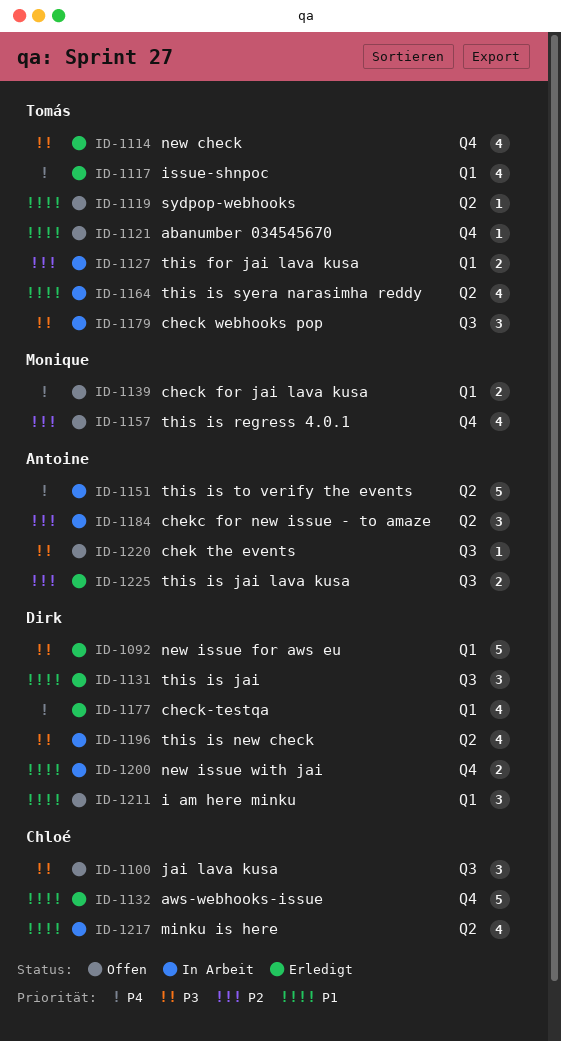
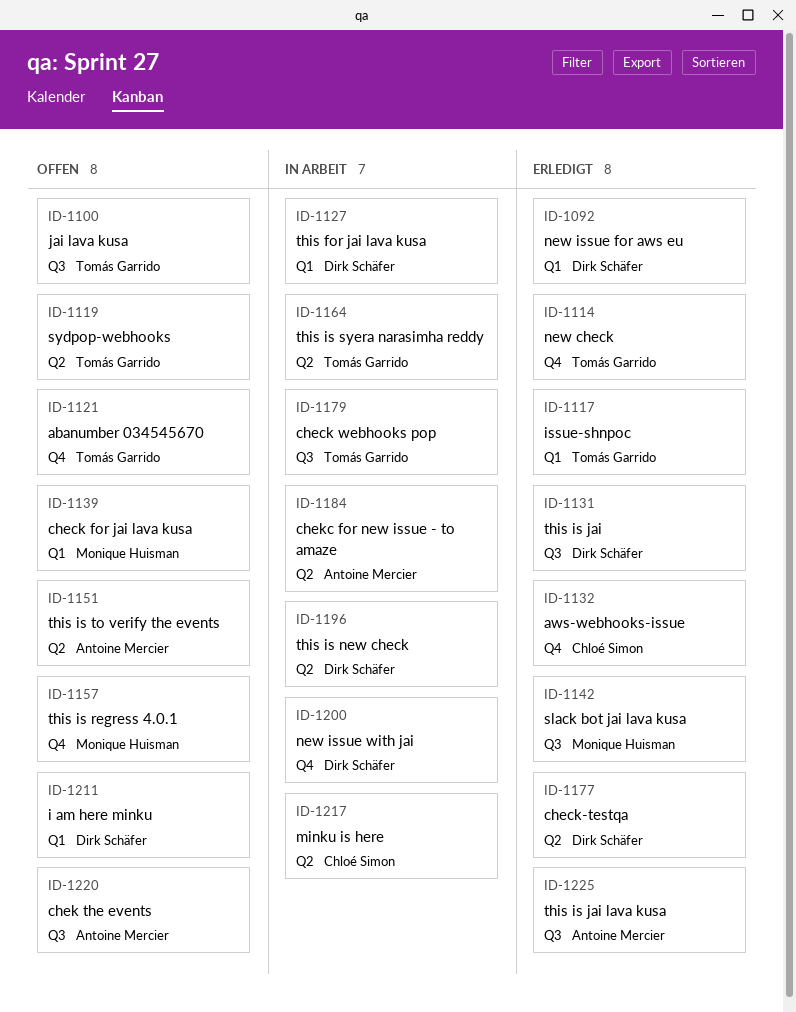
ID-1100, owner: Chloé Simon -> Tomás Garrido
ID-1127, owner: Tomás Garrido -> Dirk Schäfer
ID-1142: none -> present
ID-1151, status: In Arbeit -> Offen
ID-1177, label: Q1 -> Q2

